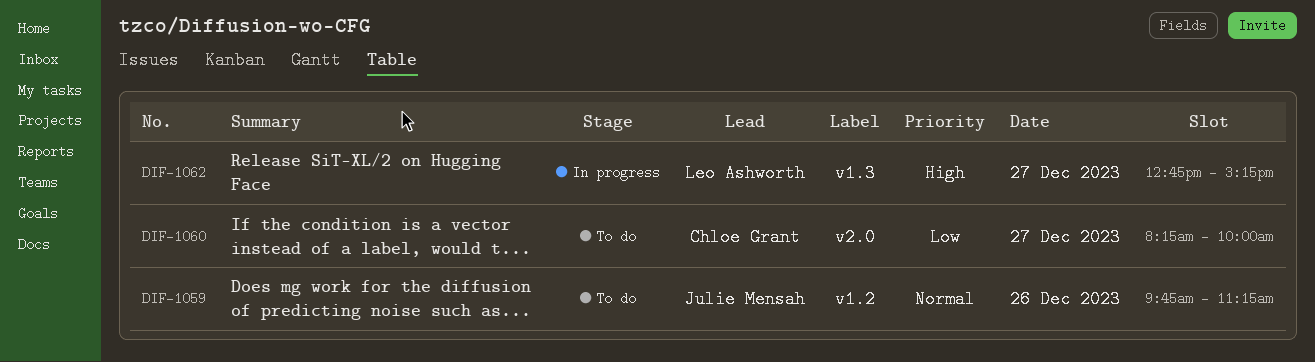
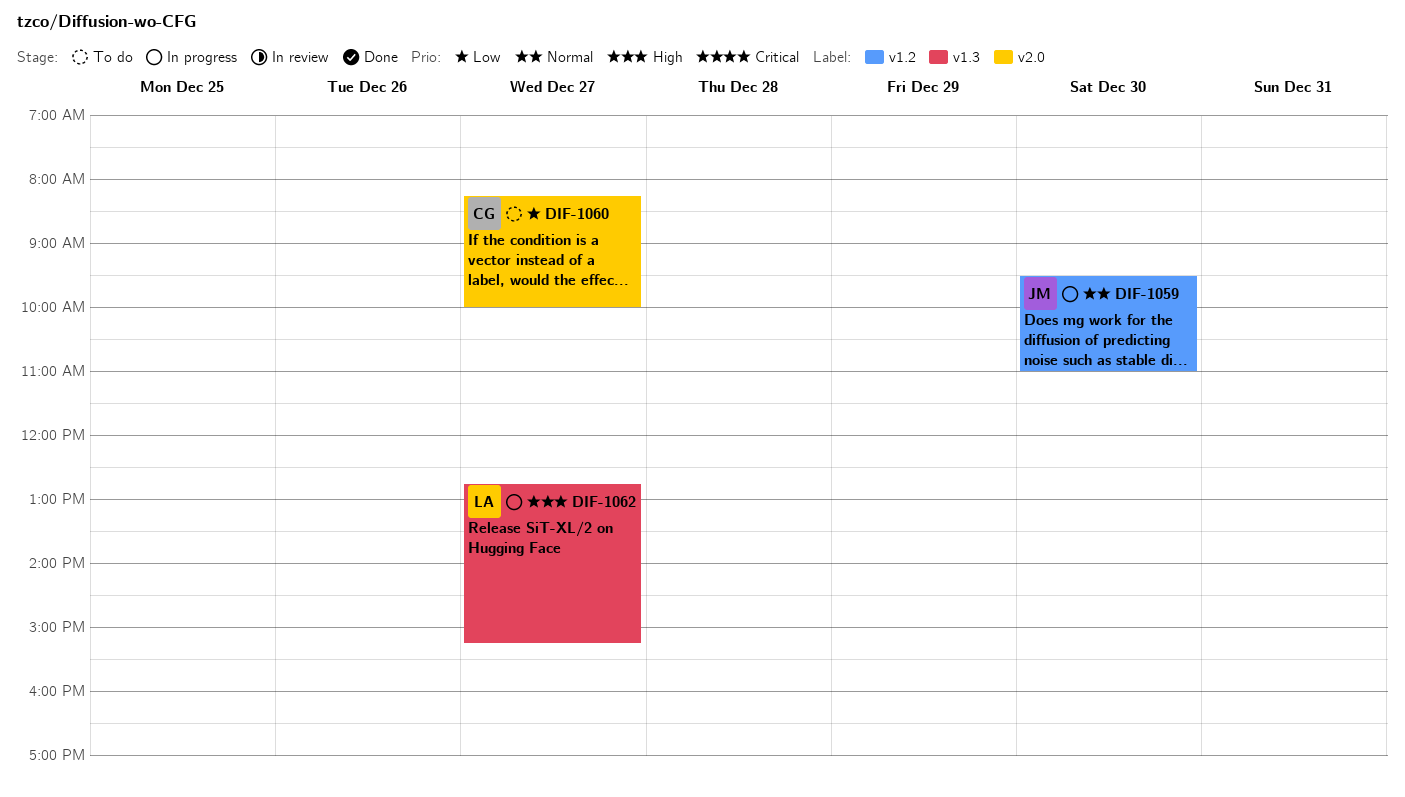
DIF-1059, status: To do -> In progress
DIF-1059, day: Dec 26 -> Dec 30
DIF-1059, begins: 09:45 -> 09:30
DIF-1059, ends: 11:15 -> 11:00

